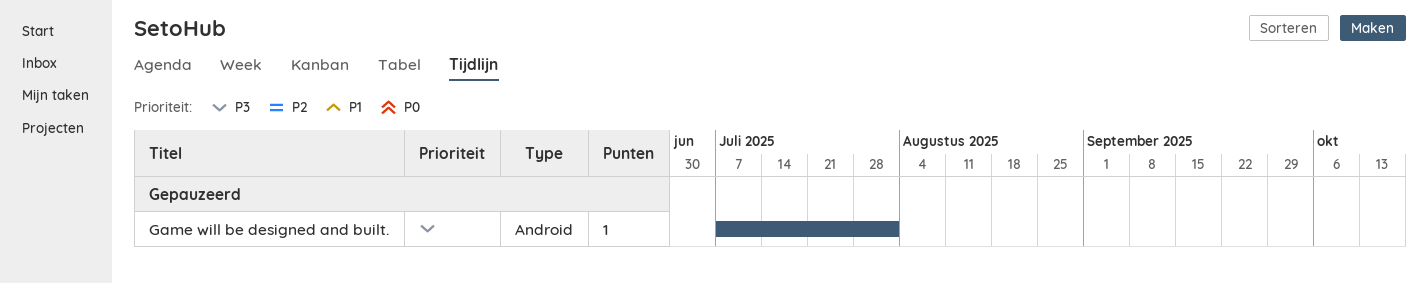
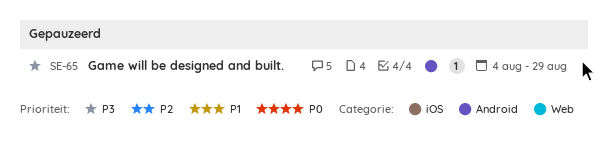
Game will be designed and built., start: Jul 7 -> Aug 4
Game will be designed and built., due: Aug 1 -> Aug 29

